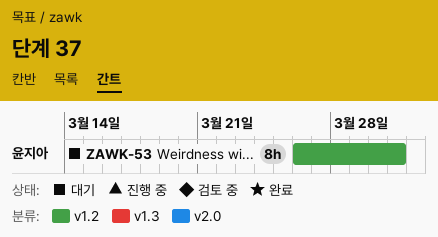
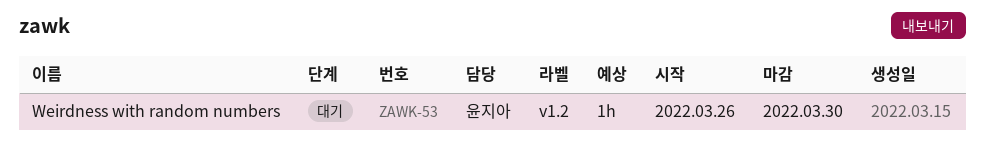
ZAWK-53, estimate: 8h -> 1h
ZAWK-53, due: Mar 31 -> Mar 30

